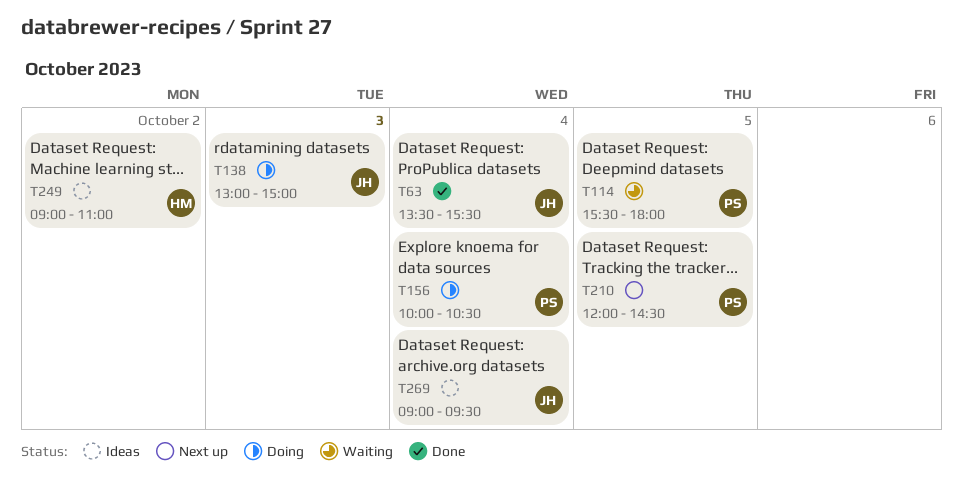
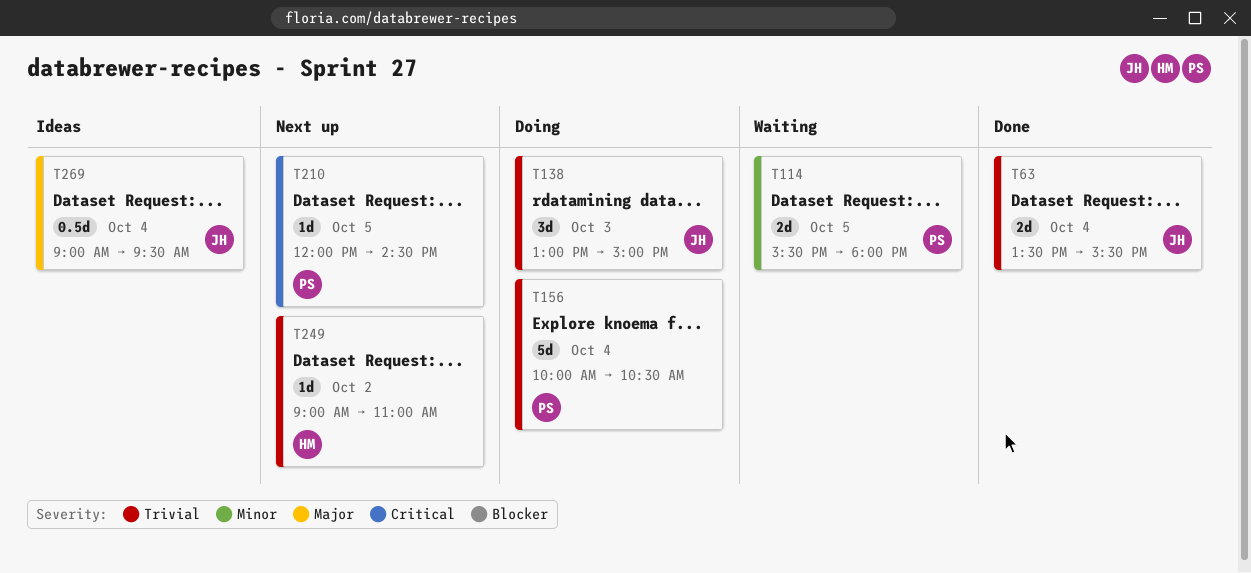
T249, status: Ideas -> Next up

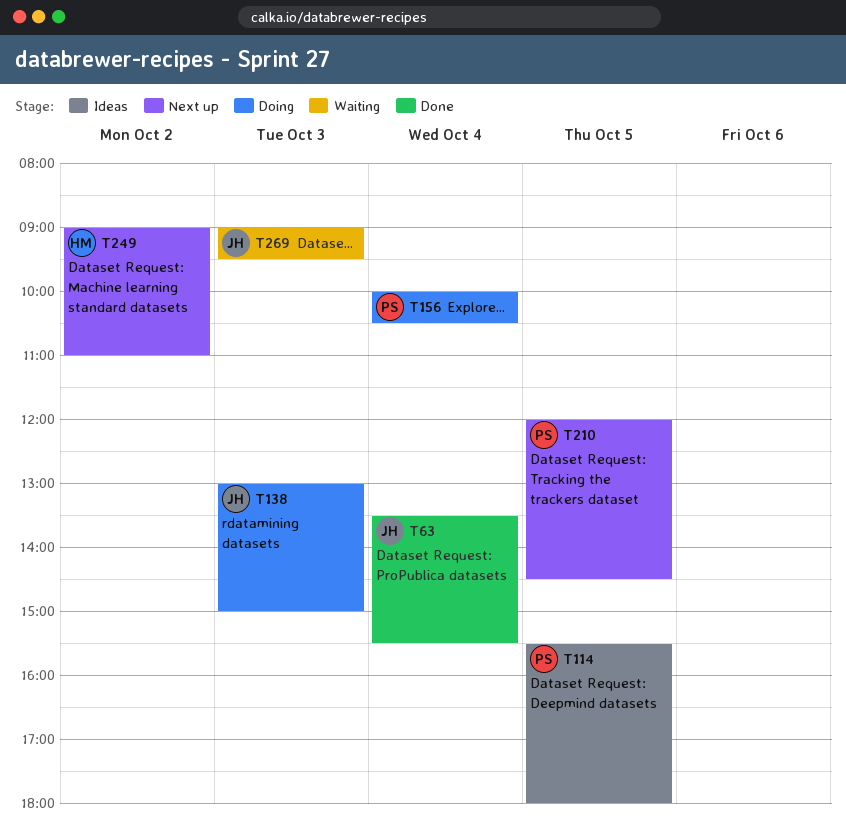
T114, status: Waiting -> Ideas
T269, status: Ideas -> Waiting
T269, day: Oct 4 -> Oct 3

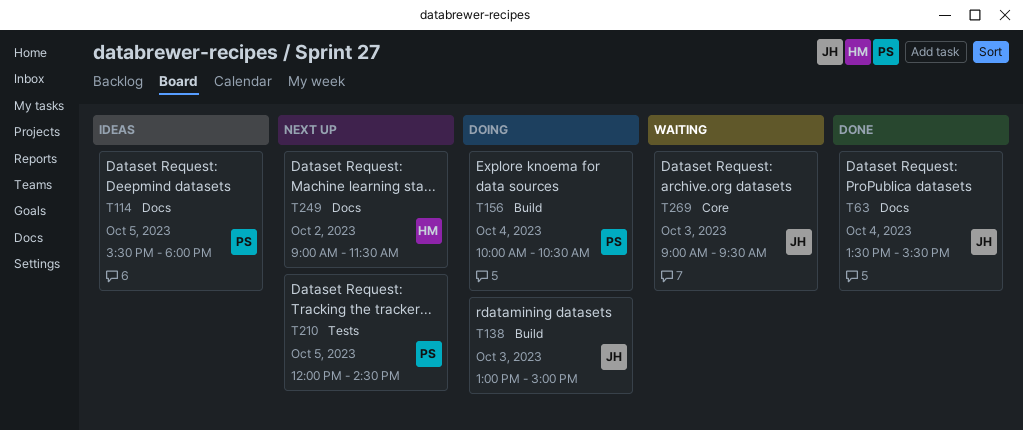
T249, ends: 11:00 -> 11:30

